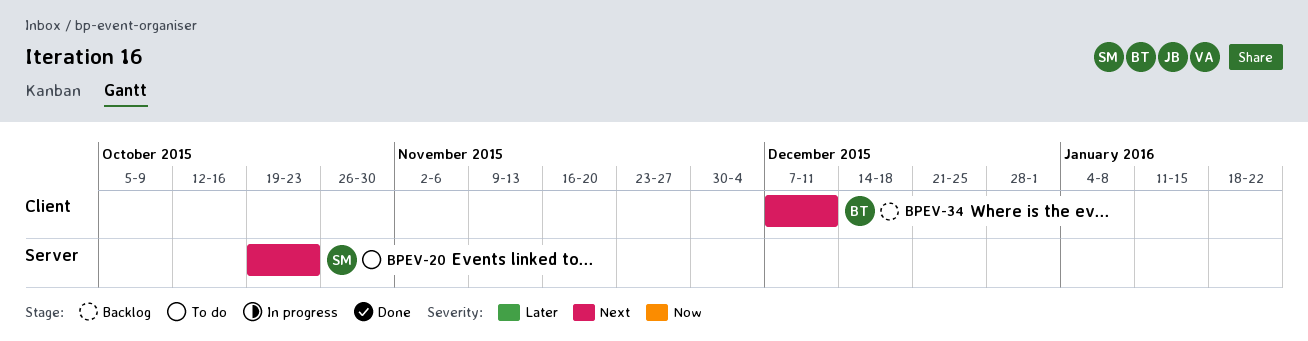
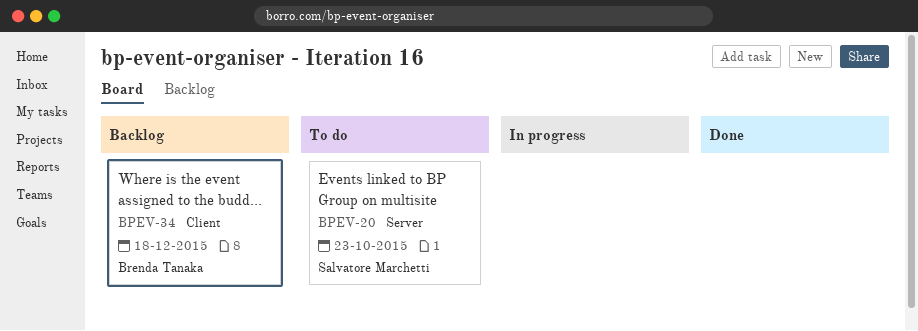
BPEV-34, due: Dec 11 -> Dec 18

